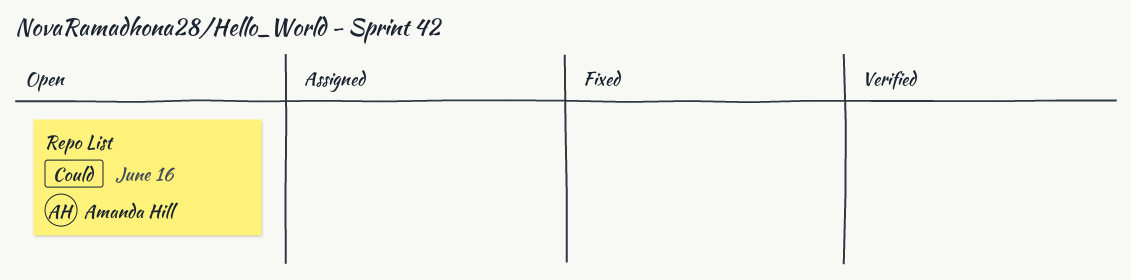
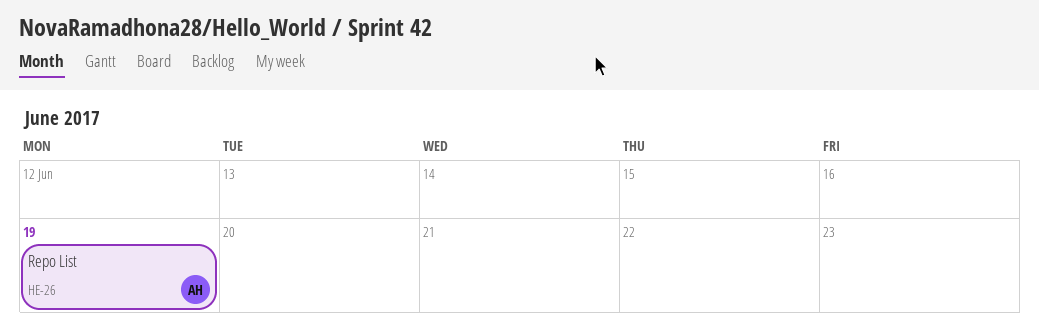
Repo List, due: Jun 16 -> Jun 19

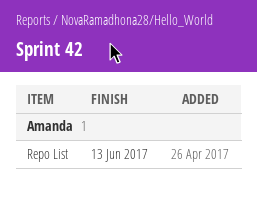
Repo List, due: Jun 19 -> Jun 13

